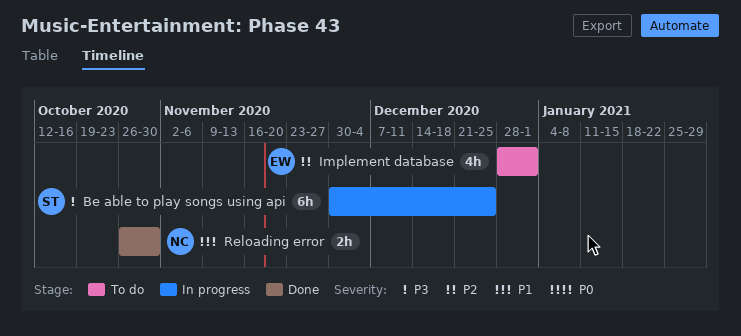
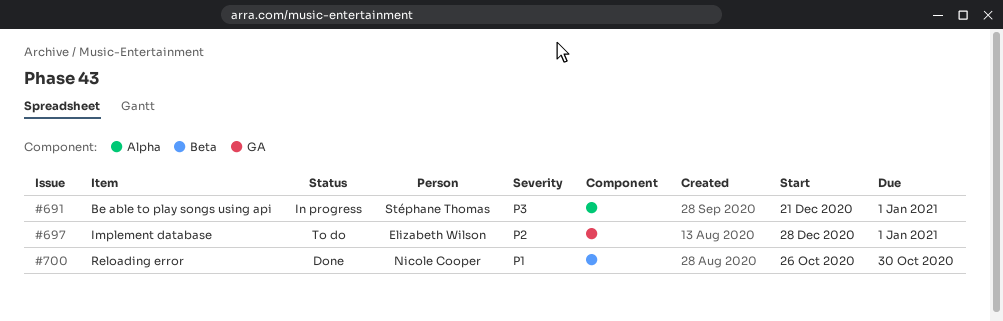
Be able to play songs using api, start: Nov 30 -> Dec 21
Be able to play songs using api, due: Dec 25 -> Jan 1

